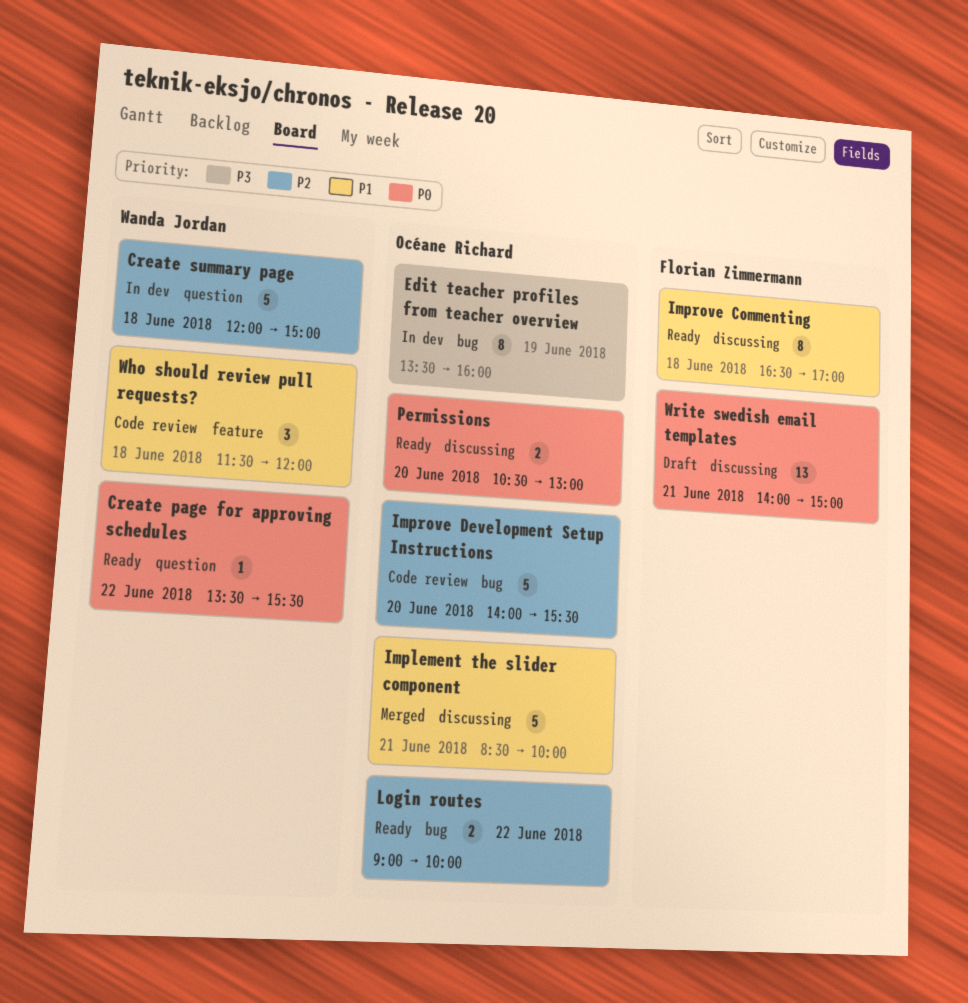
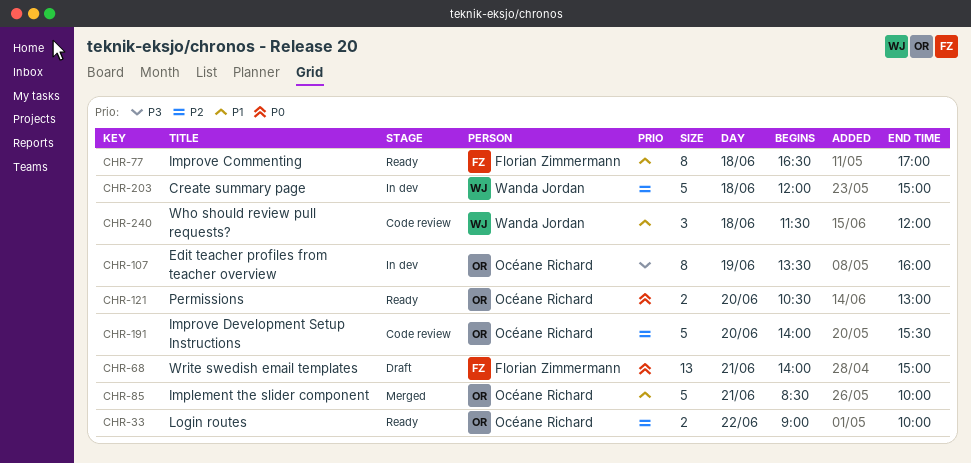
Create page for approving schedules: present -> none

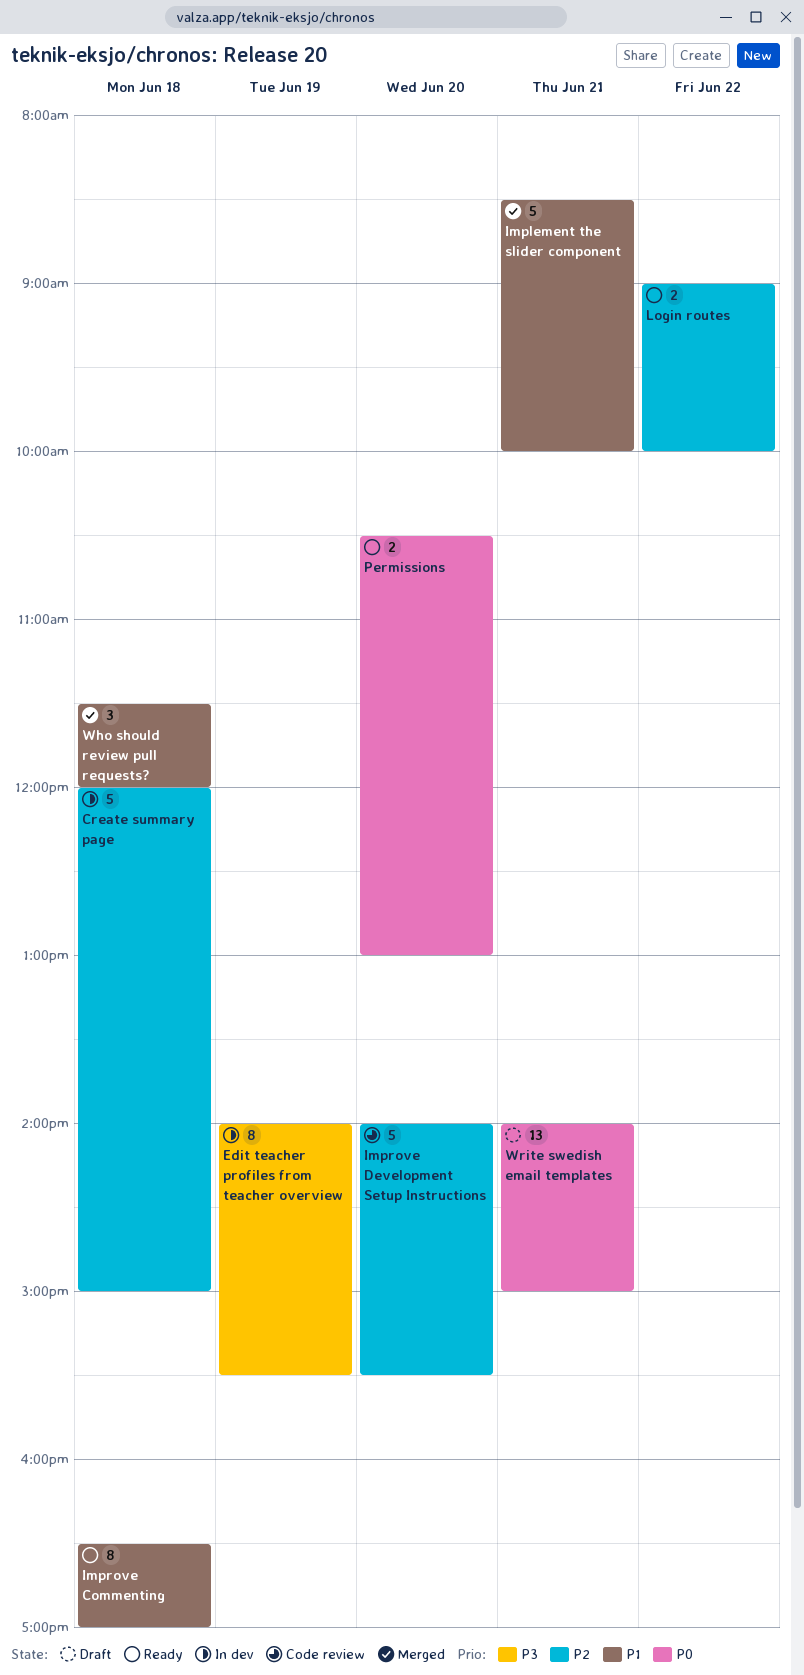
Edit teacher profiles from teacher overview, begins: 13:30 -> 14:00
Edit teacher profiles from teacher overview, ends: 16:00 -> 15:30
Who should review pull requests?, status: Code review -> Merged

